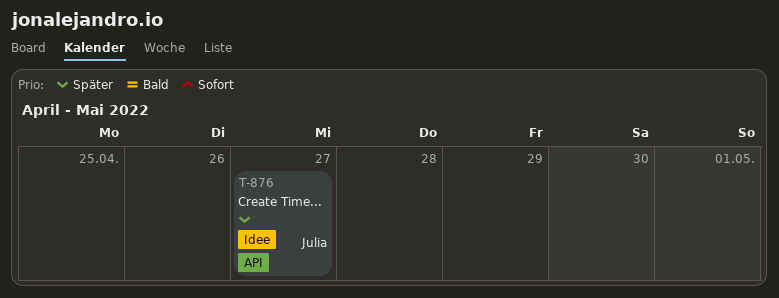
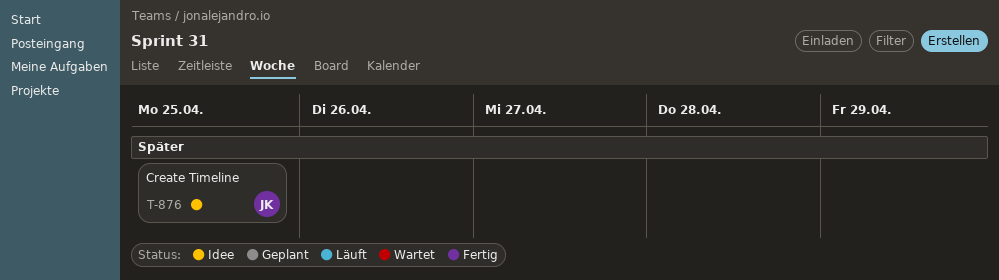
T-876, due: Apr 27 -> Apr 25

